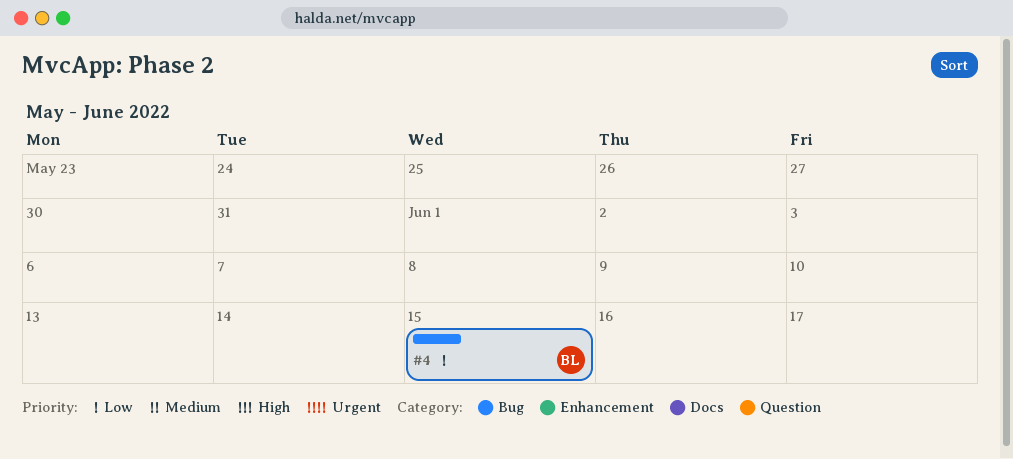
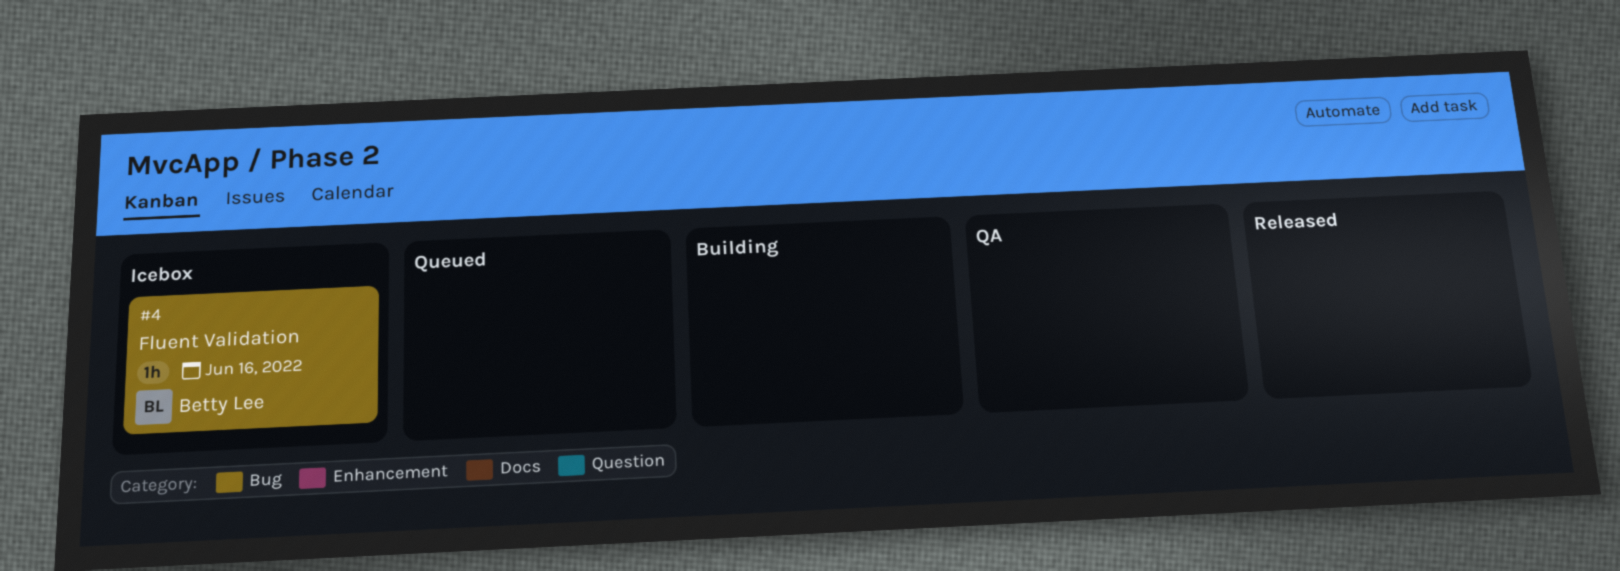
#4, due: Jun 15 -> Jun 16

